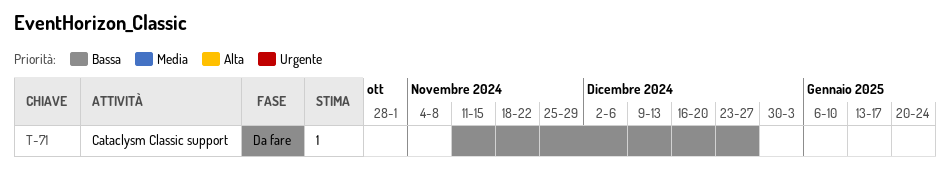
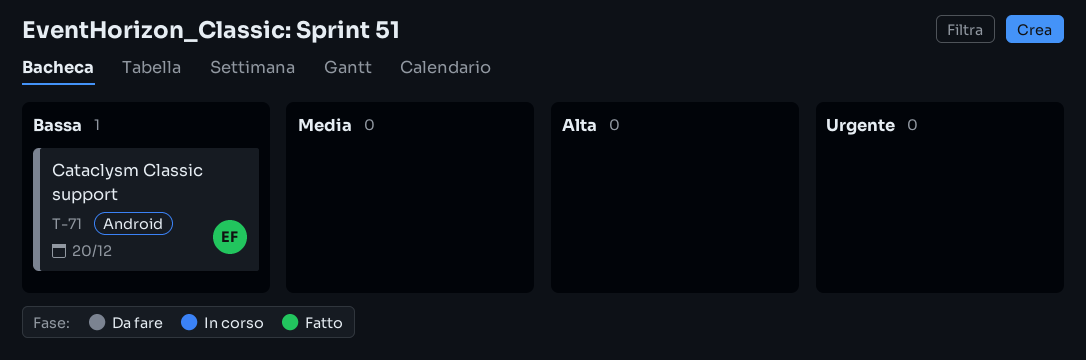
T-71, due: Dec 27 -> Dec 20

